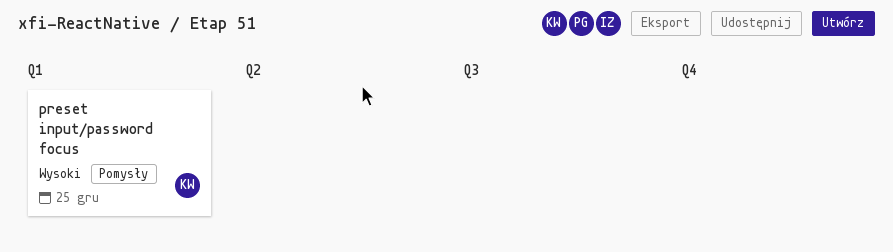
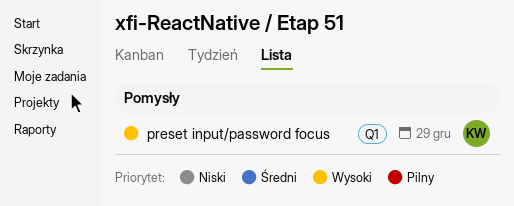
preset input/password focus, due: Dec 25 -> Dec 29

